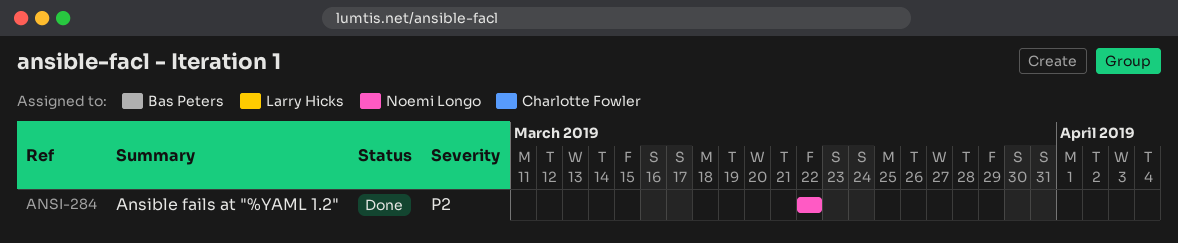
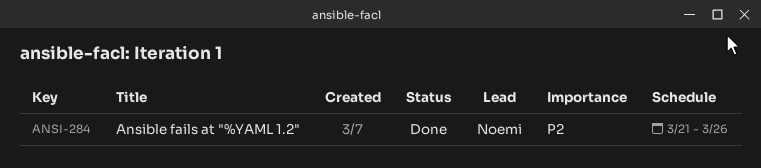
ANSI-284, start: Mar 22 -> Mar 21
ANSI-284, due: Mar 22 -> Mar 26

